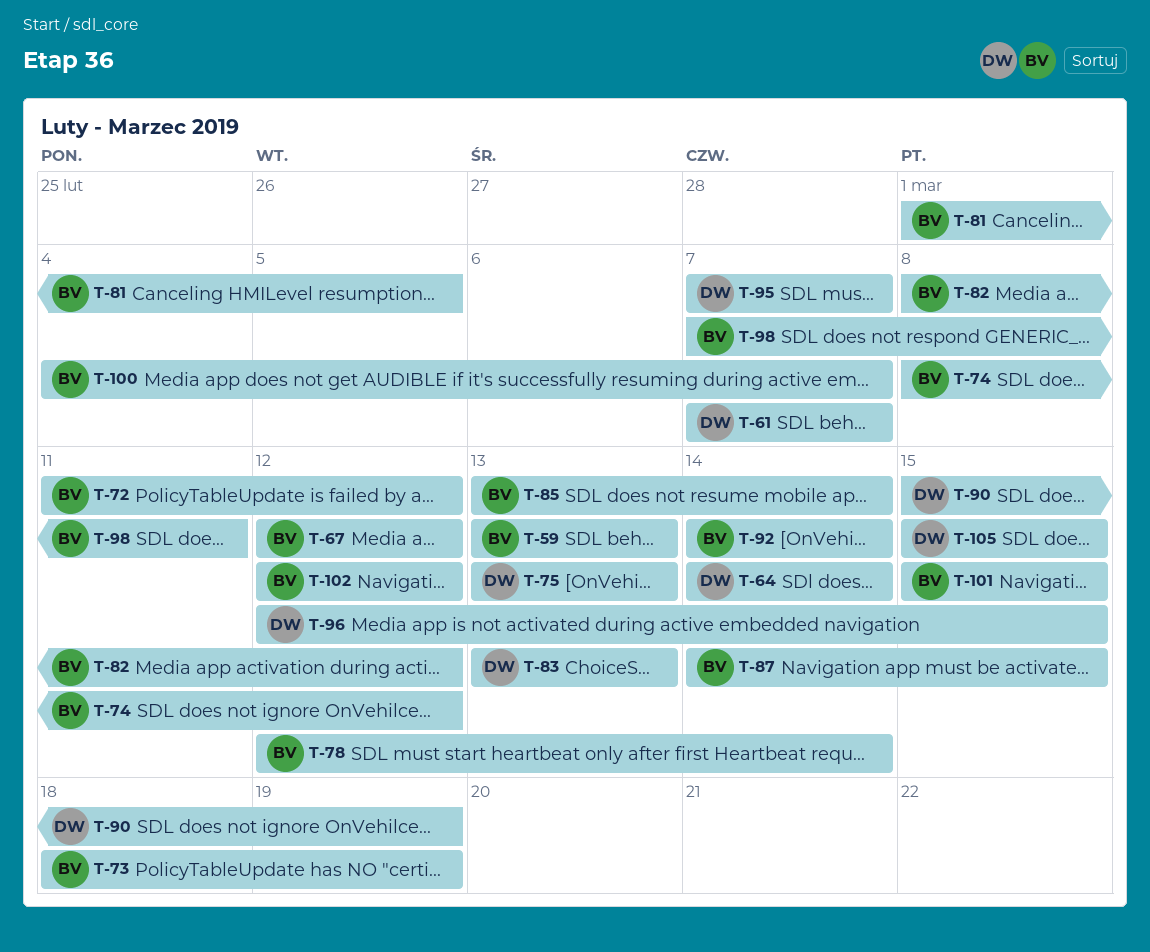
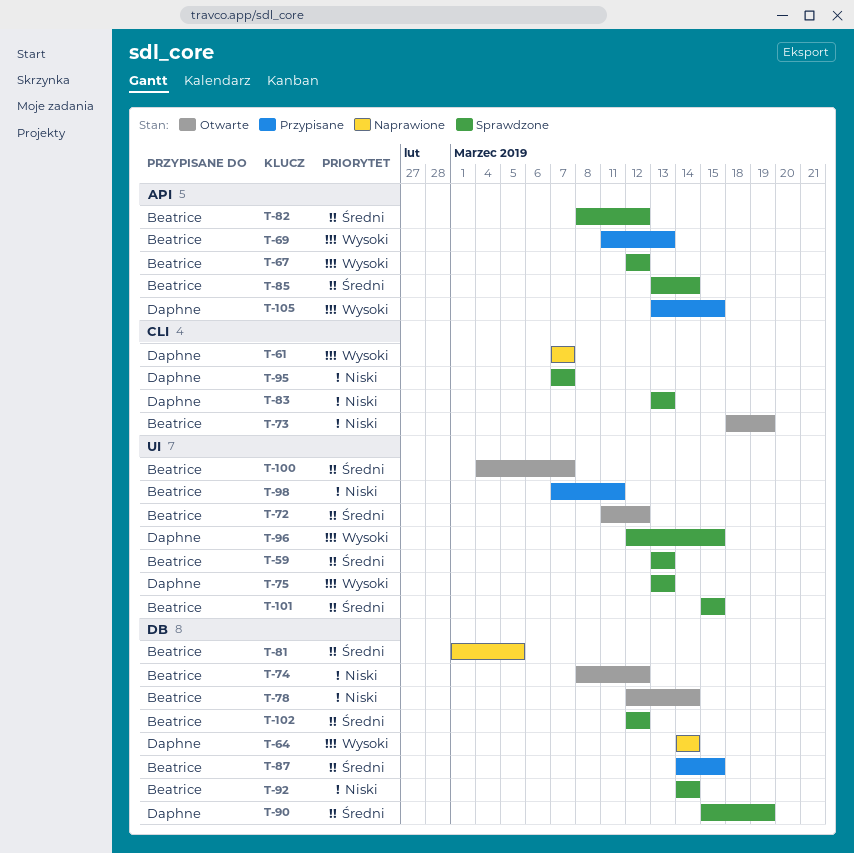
T-69: none -> present
T-105, start: Mar 15 -> Mar 13

